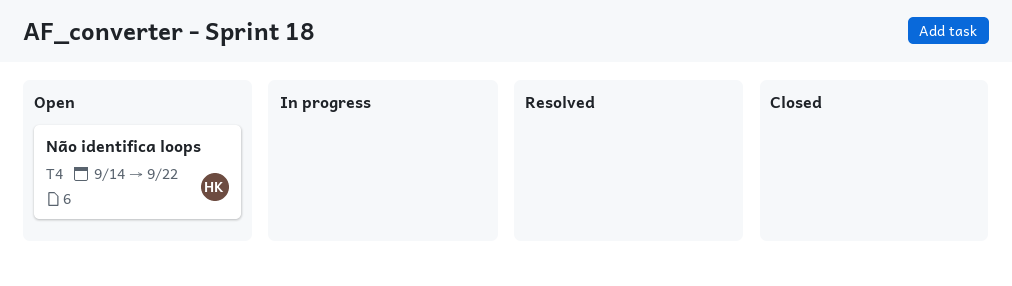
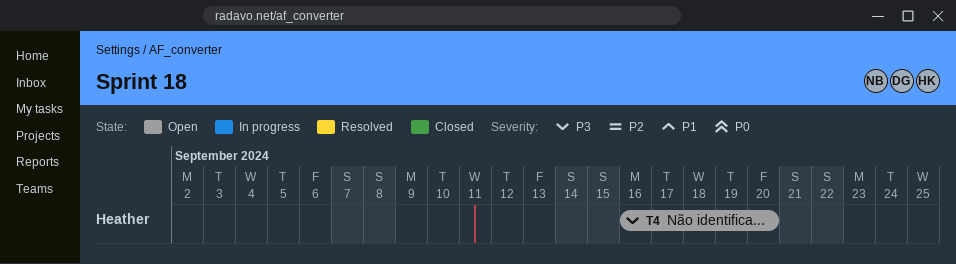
T4, start: Sep 14 -> Sep 16
T4, due: Sep 22 -> Sep 20

